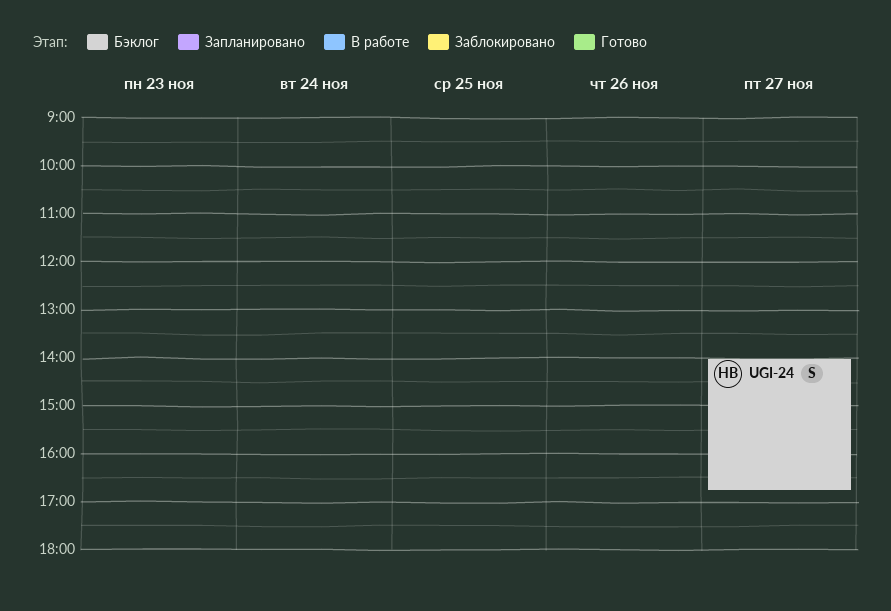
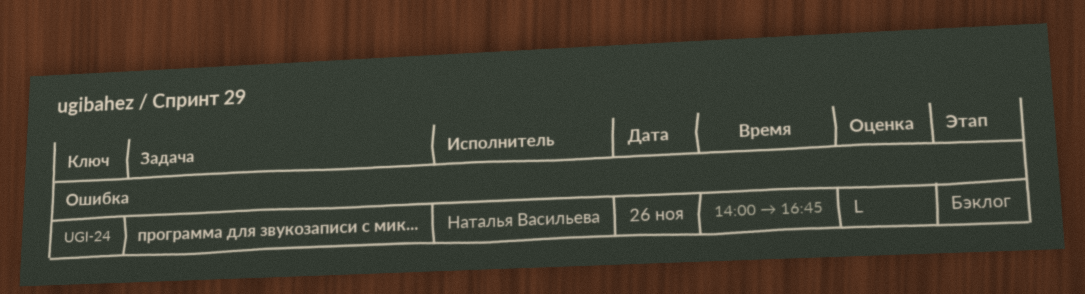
UGI-24, estimate: S -> L
UGI-24, day: Nov 27 -> Nov 26

